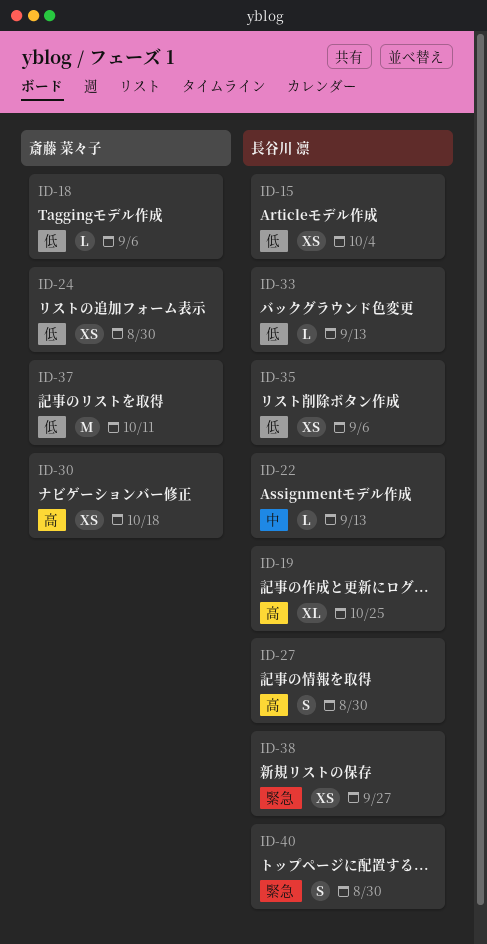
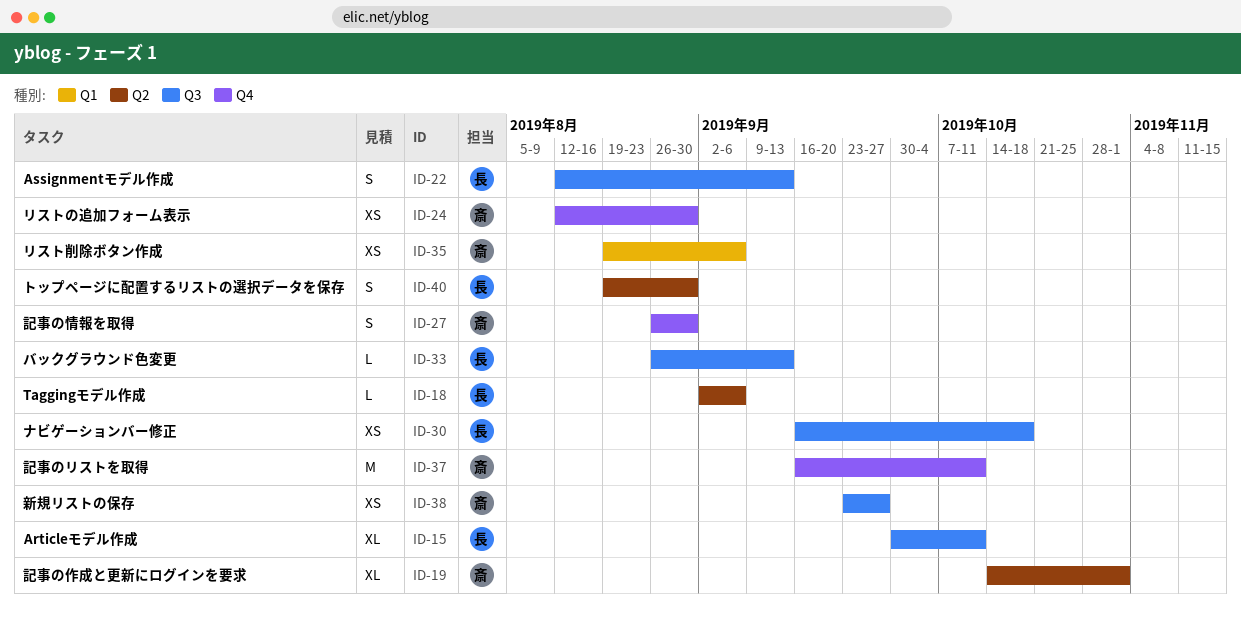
ID-15, estimate: XS -> XL
ID-15, due: Oct 4 -> Oct 11
ID-18, owner: 斎藤 菜々子 -> 長谷川 凛
ID-19, owner: 長谷川 凛 -> 斎藤 菜々子
ID-19, due: Oct 25 -> Nov 1
ID-22, estimate: L -> S
ID-27, owner: 長谷川 凛 -> 斎藤 菜々子
ID-30, owner: 斎藤 菜々子 -> 長谷川 凛
ID-35, owner: 長谷川 凛 -> 斎藤 菜々子
ID-38, owner: 長谷川 凛 -> 斎藤 菜々子

